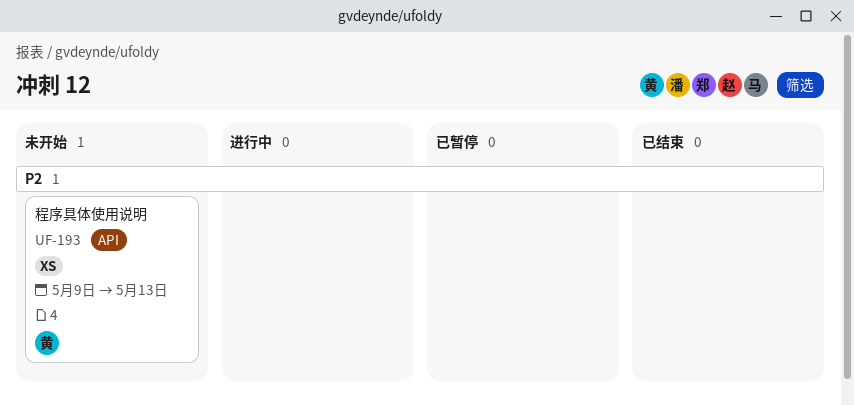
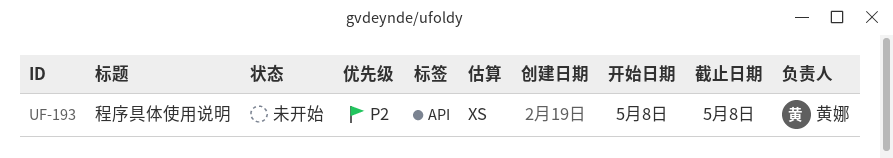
UF-193, start: May 9 -> May 8
UF-193, due: May 13 -> May 8

